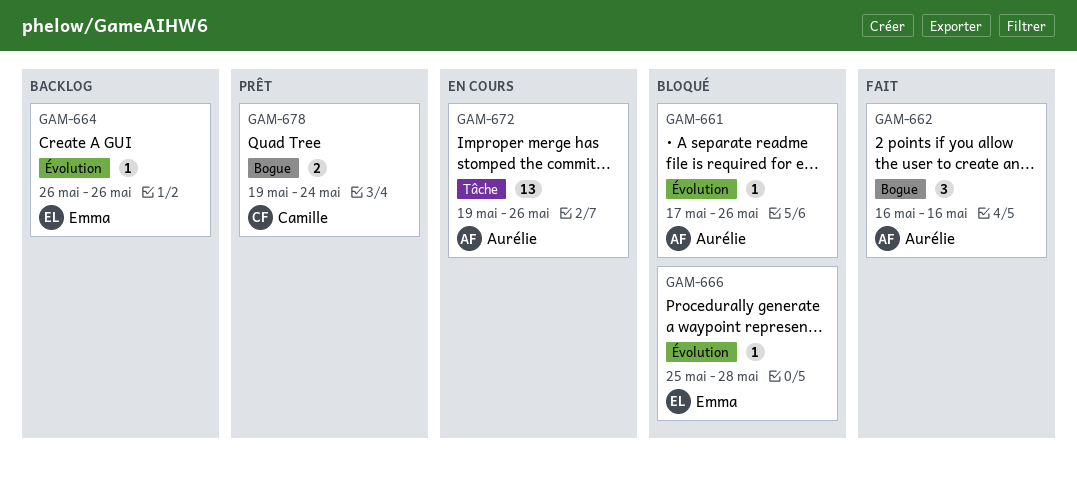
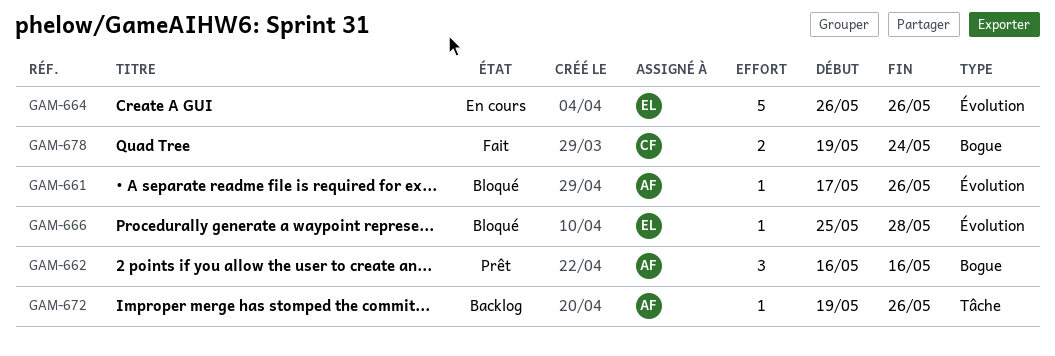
GAM-662, status: Fait -> Prêt
GAM-664, status: Backlog -> En cours
GAM-664, estimate: 1 -> 5
GAM-672, status: En cours -> Backlog
GAM-672, estimate: 13 -> 1
GAM-678, status: Prêt -> Fait

